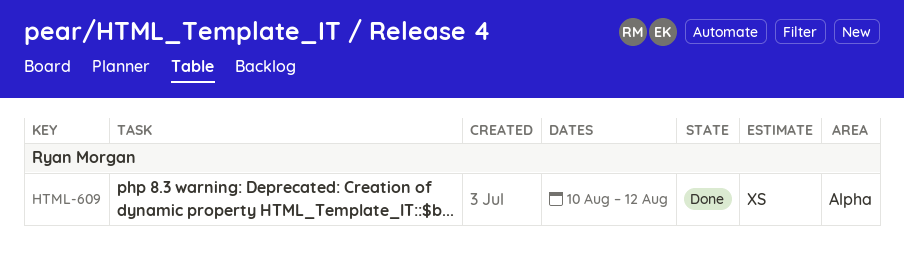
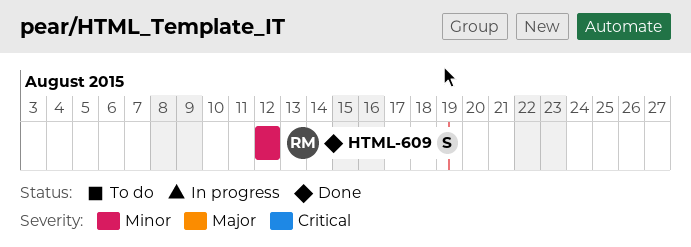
HTML-609, estimate: XS -> S
HTML-609, start: Aug 10 -> Aug 12

